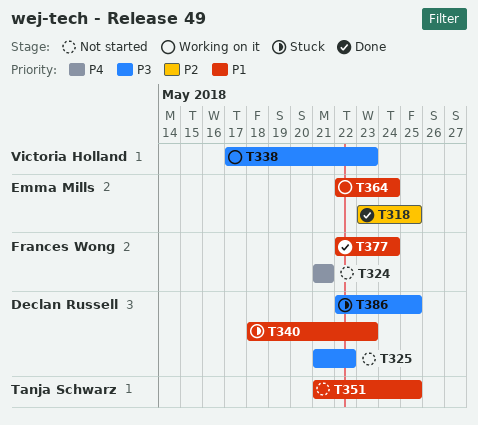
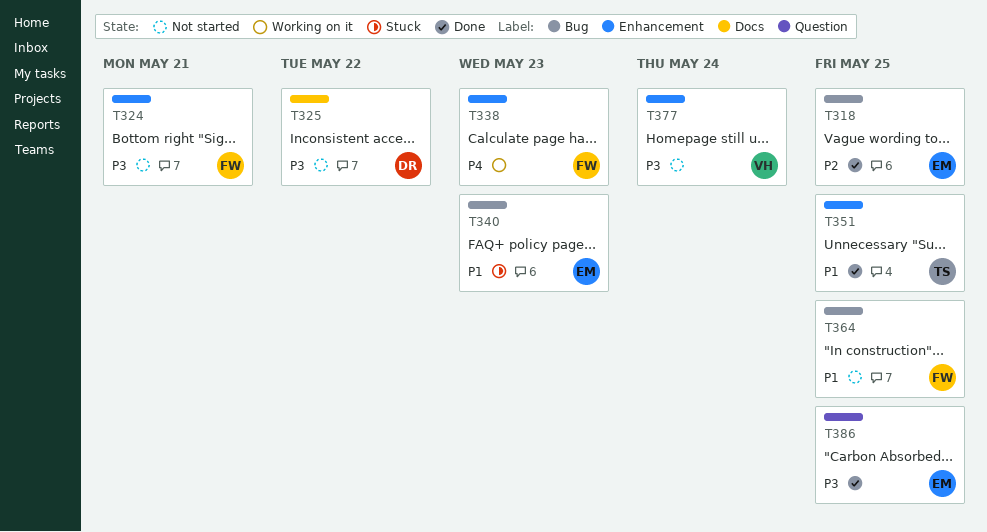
T324, priority: P4 -> P3
T338, owner: Victoria Holland -> Frances Wong
T338, priority: P3 -> P4
T340, owner: Declan Russell -> Emma Mills
T351, status: Not started -> Done
T364, status: Working on it -> Not started
T364, owner: Emma Mills -> Frances Wong
T364, due: May 24 -> May 25
T377, status: Done -> Not started
T377, owner: Frances Wong -> Victoria Holland
T377, priority: P1 -> P3
T386, status: Stuck -> Done
T386, owner: Declan Russell -> Emma Mills

